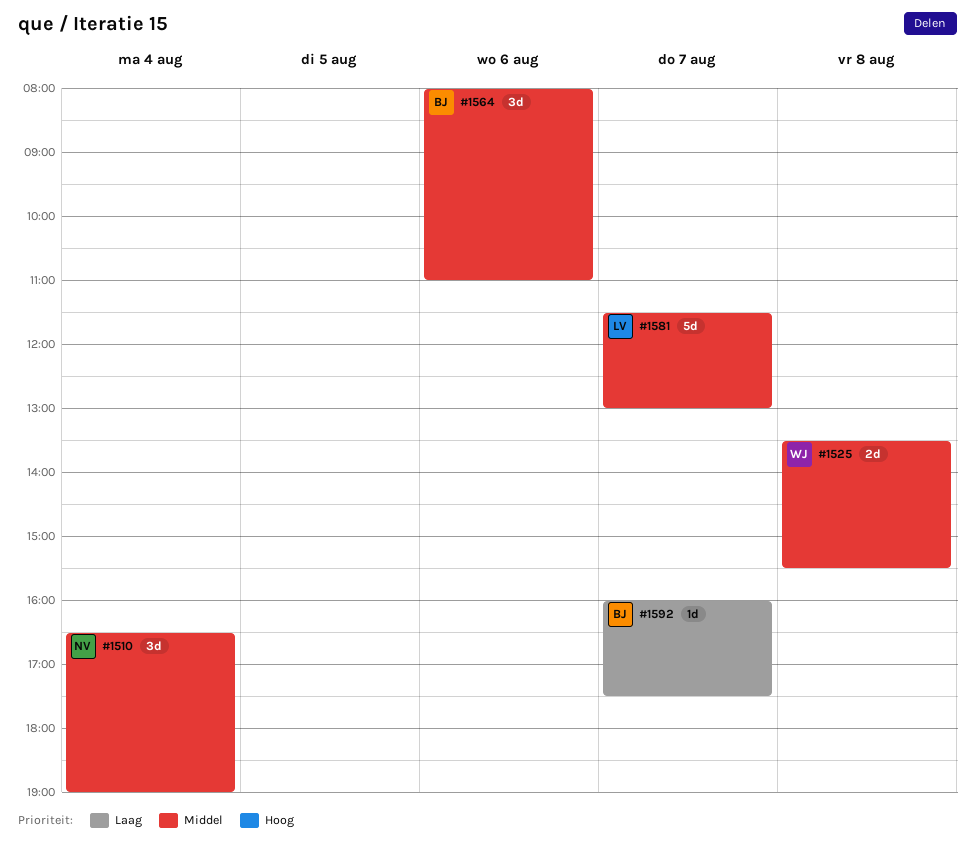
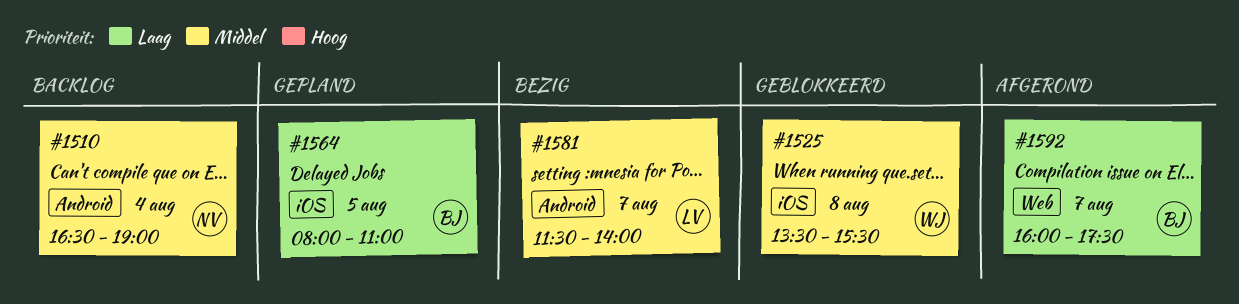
#1564, priority: Middel -> Laag
#1564, day: Aug 6 -> Aug 5
#1581, ends: 13:00 -> 14:00

